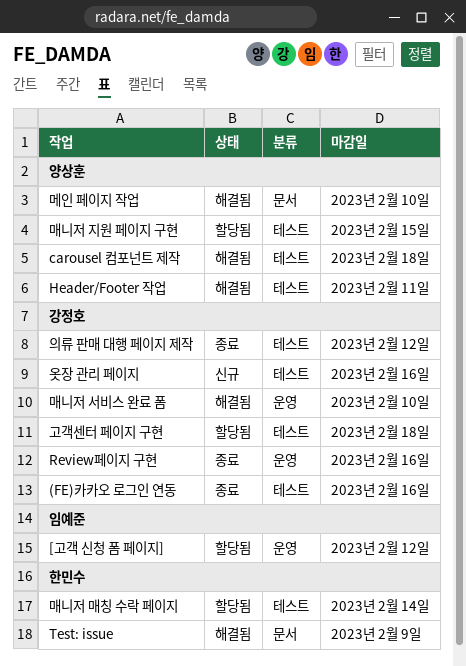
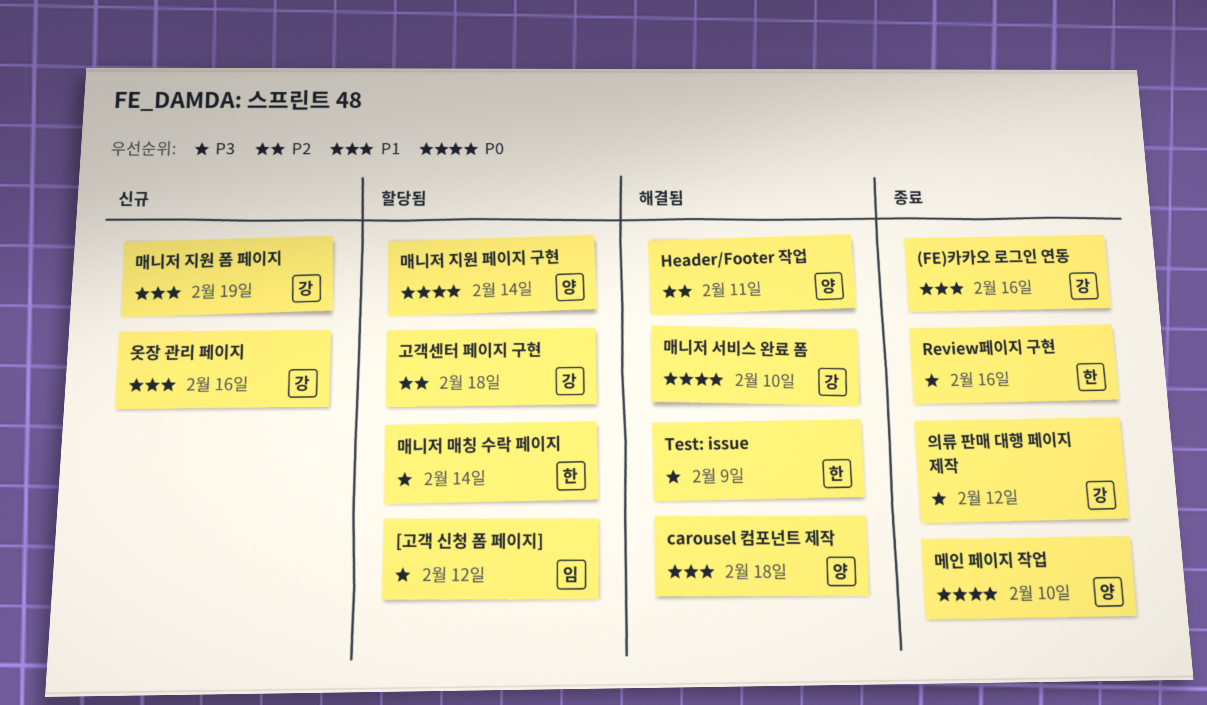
Review페이지 구현, owner: 강정호 -> 한민수
매니저 지원 페이지 구현, due: Feb 15 -> Feb 14
매니저 지원 폼 페이지: none -> present
메인 페이지 작업, status: 해결됨 -> 종료

